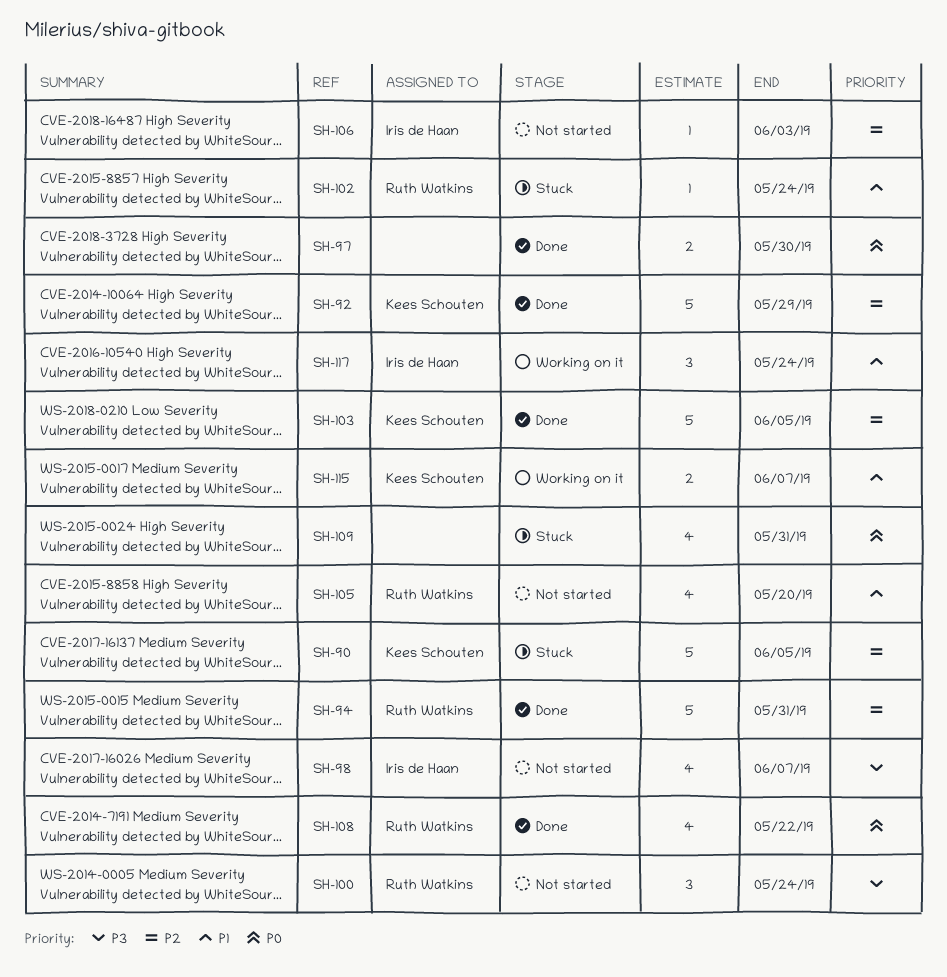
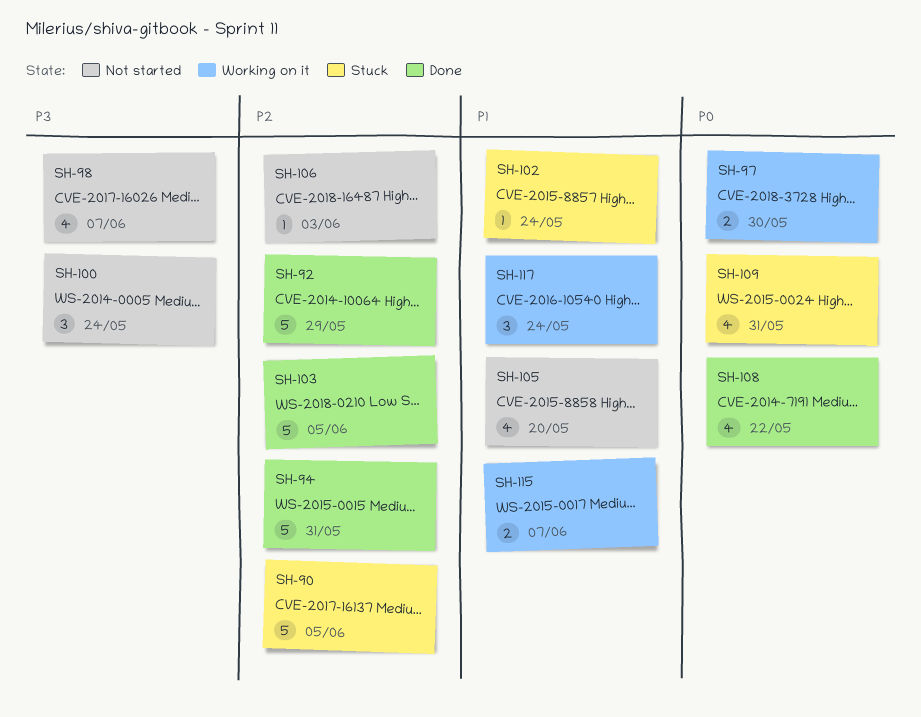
SH-97, status: Done -> Working on it

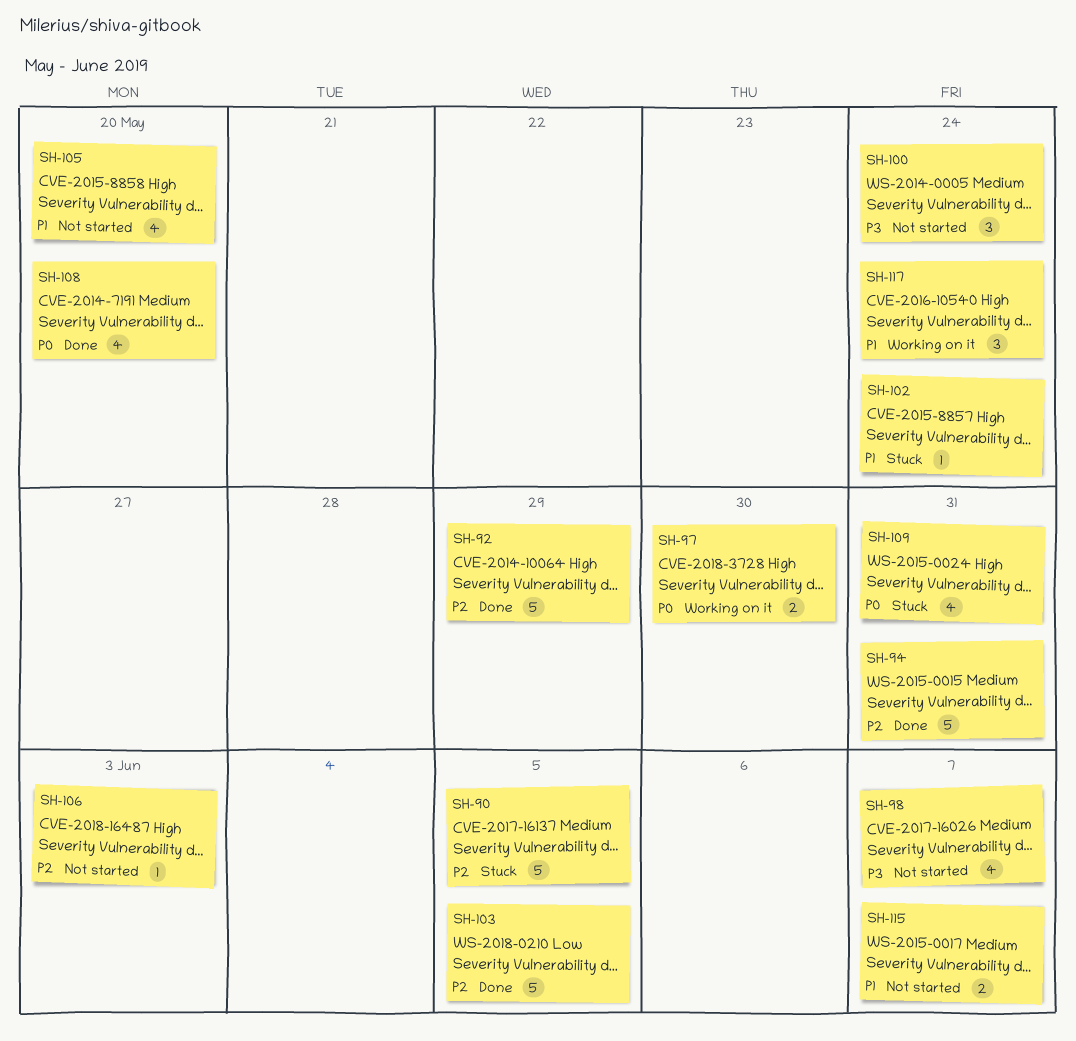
SH-108, due: May 22 -> May 20
SH-115, status: Working on it -> Not started

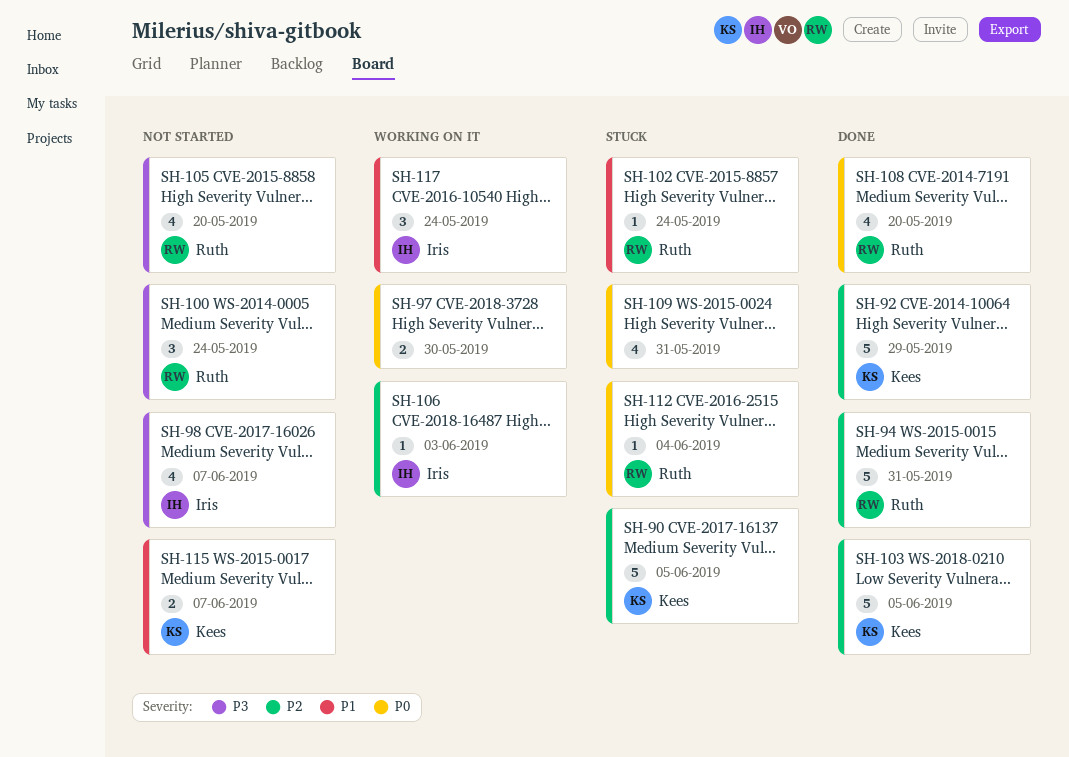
SH-105, priority: P1 -> P3
SH-106, status: Not started -> Working on it
SH-112: none -> present

